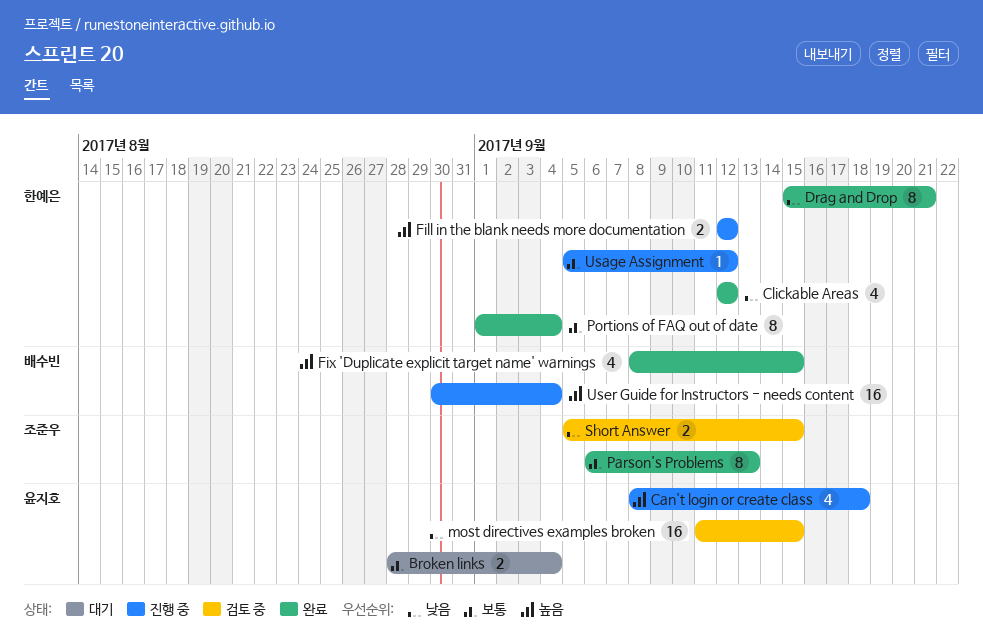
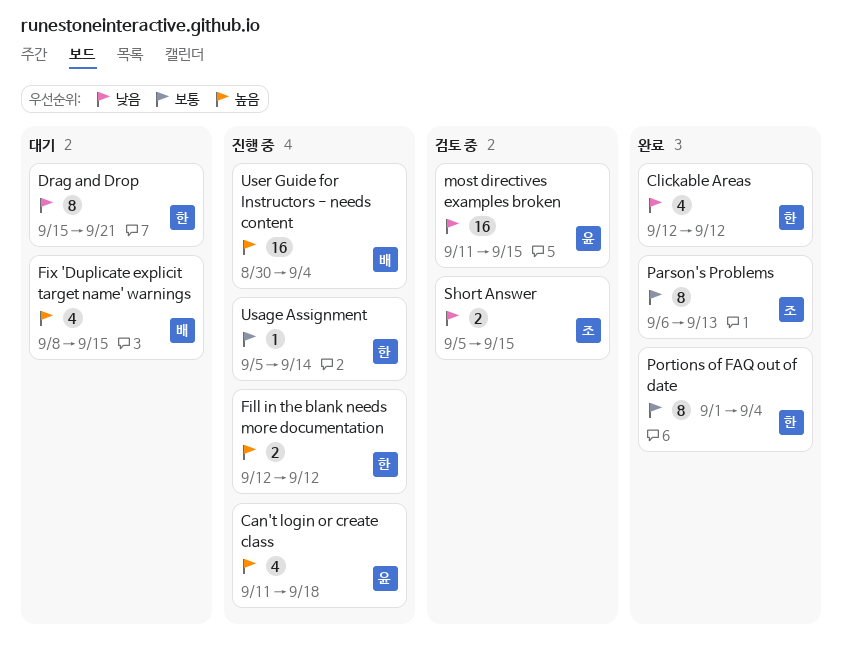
Broken links: present -> none
Can't login or create class, start: Sep 8 -> Sep 11
Drag and Drop, status: 완료 -> 대기
Fix 'Duplicate explicit target name' warnings, status: 완료 -> 대기
Usage Assignment, due: Sep 12 -> Sep 14

